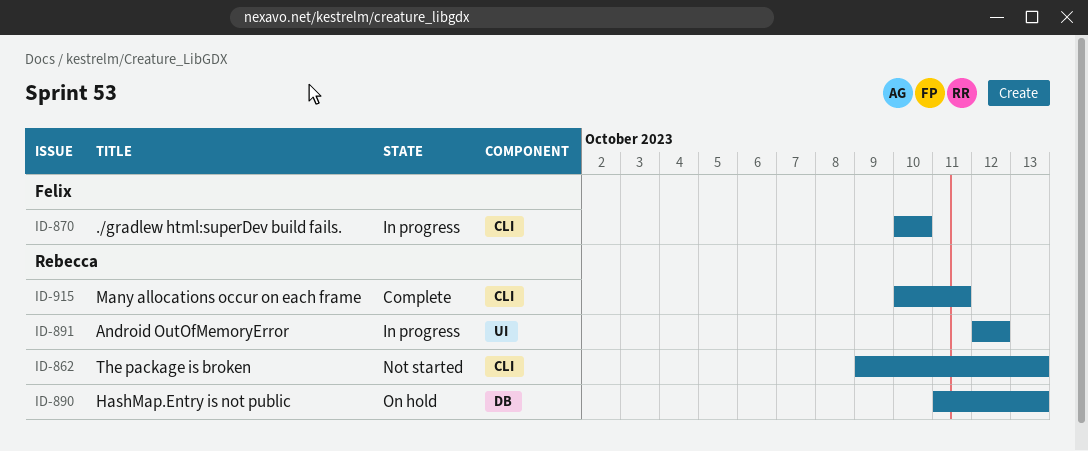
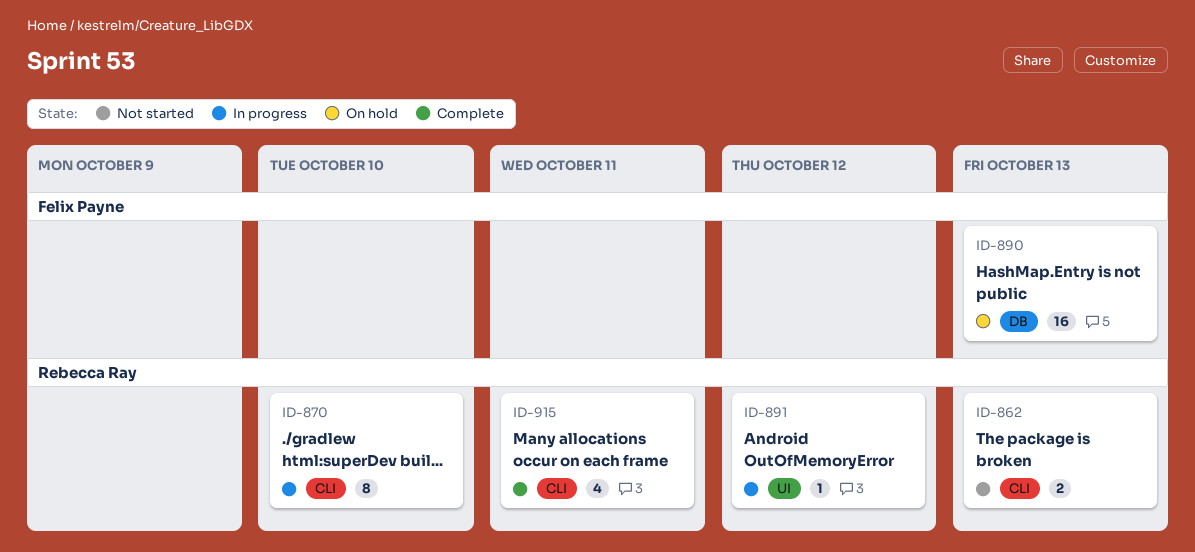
ID-870, owner: Felix Payne -> Rebecca Ray
ID-890, owner: Rebecca Ray -> Felix Payne

